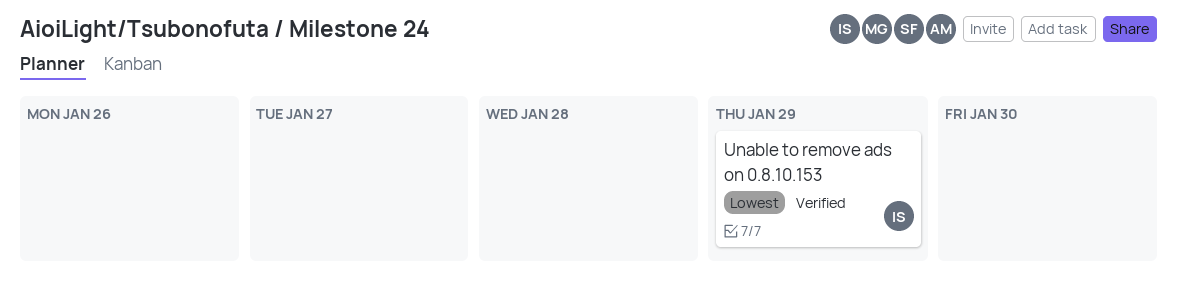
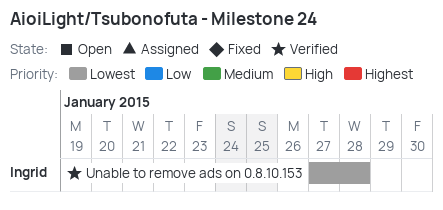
Unable to remove ads on 0.8.10.153, due: Jan 29 -> Jan 28

